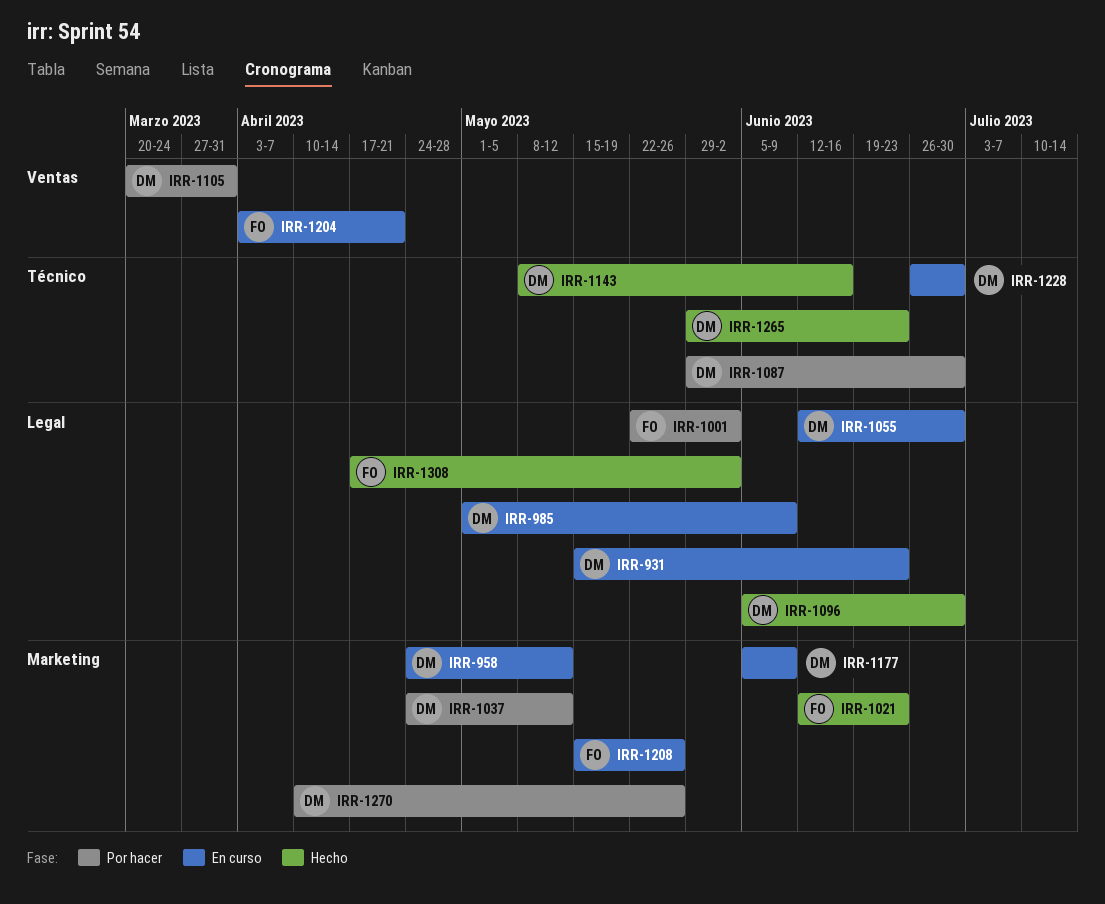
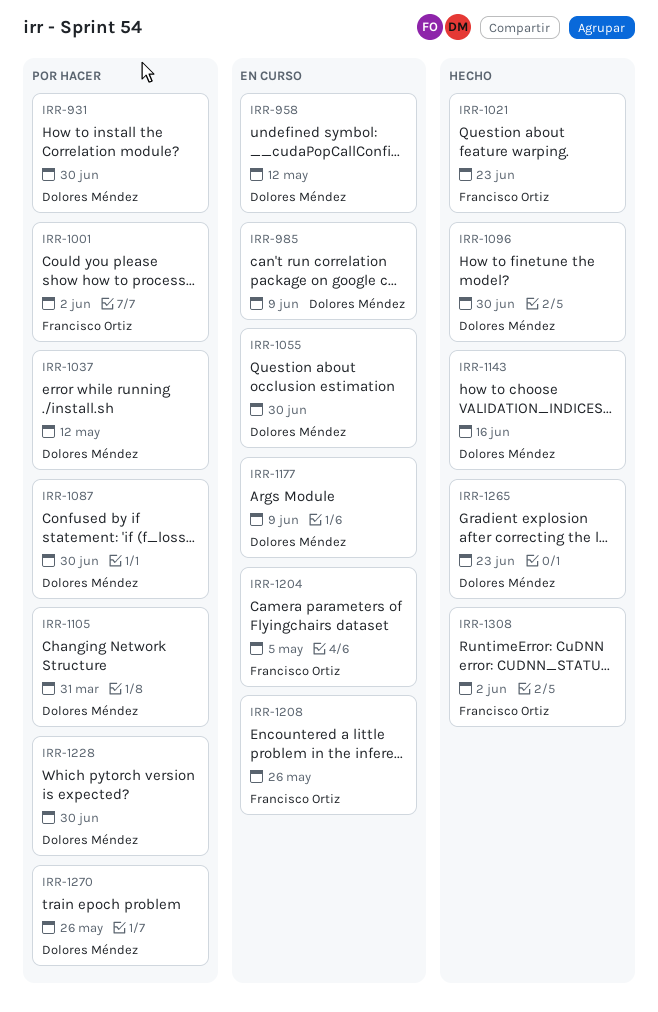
IRR-931, status: En curso -> Por hacer
IRR-931, due: Jun 23 -> Jun 30
IRR-1204, due: Apr 21 -> May 5
IRR-1228, status: En curso -> Por hacer

